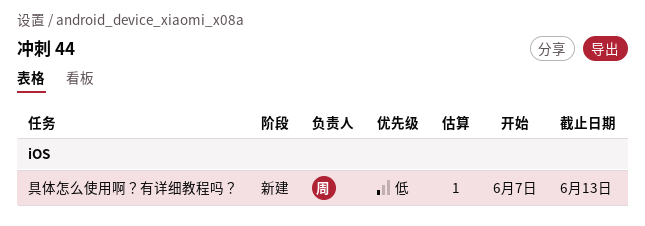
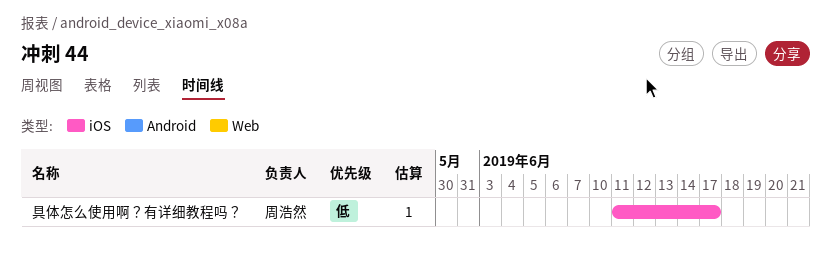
具体怎么使用啊？有详细教程吗？, start: Jun 7 -> Jun 11
具体怎么使用啊？有详细教程吗？, due: Jun 13 -> Jun 17

